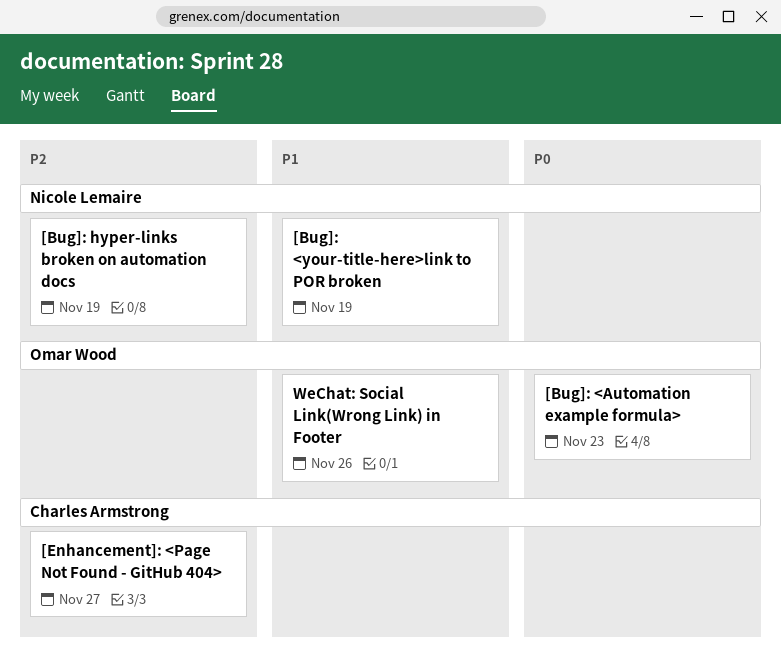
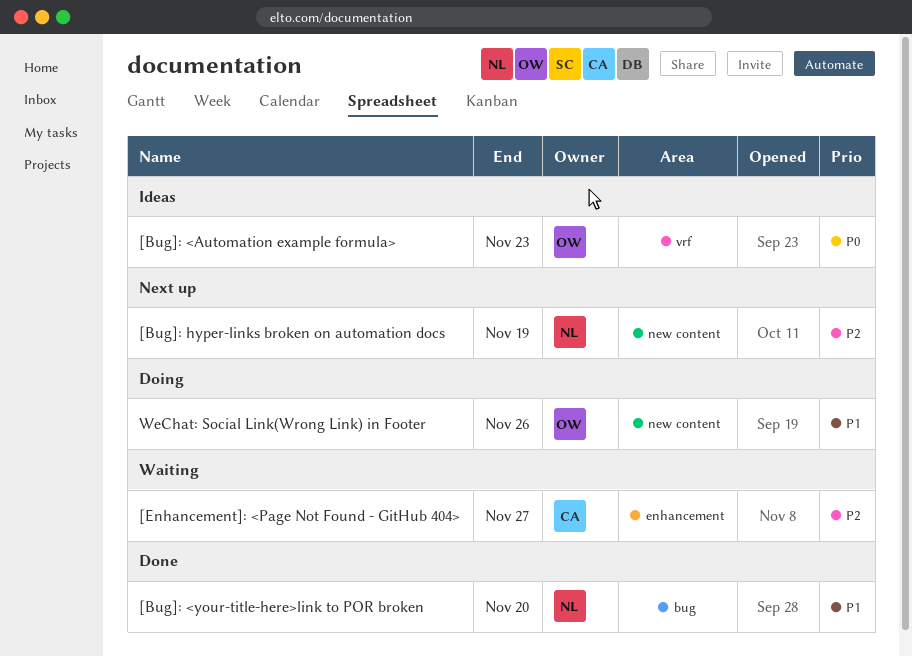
[Bug]: <your-title-here>link to POR broken, due: Nov 19 -> Nov 20

